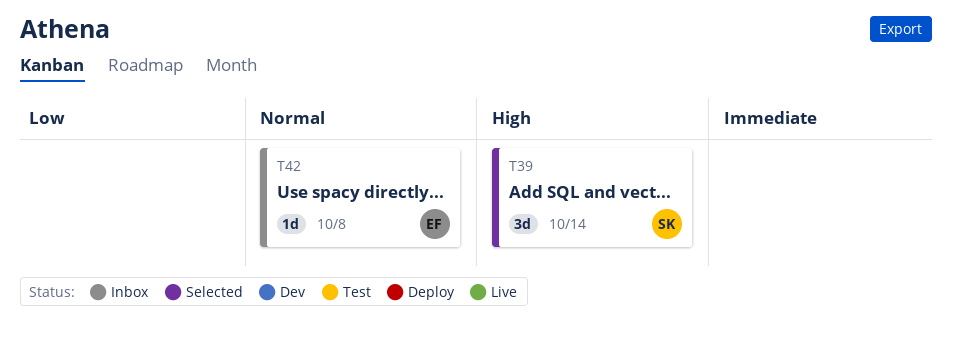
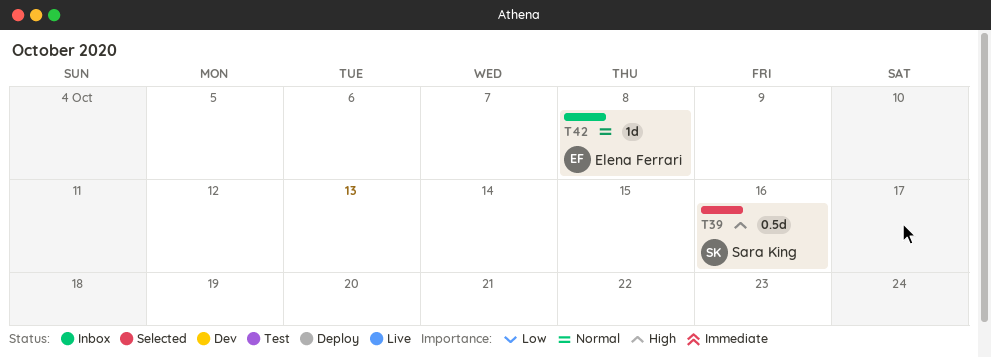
T39, estimate: 3d -> 0.5d
T39, due: Oct 14 -> Oct 16

